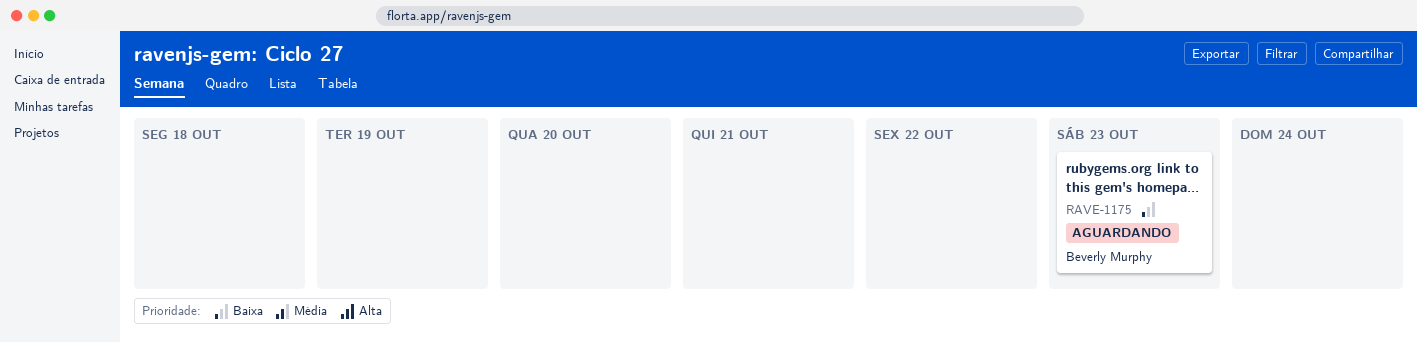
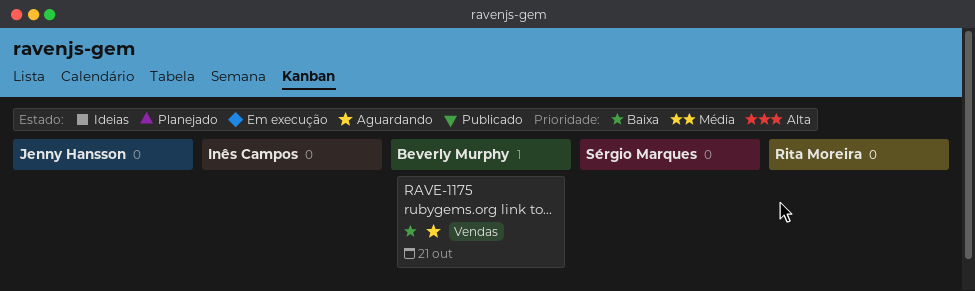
RAVE-1175, due: Oct 23 -> Oct 21

